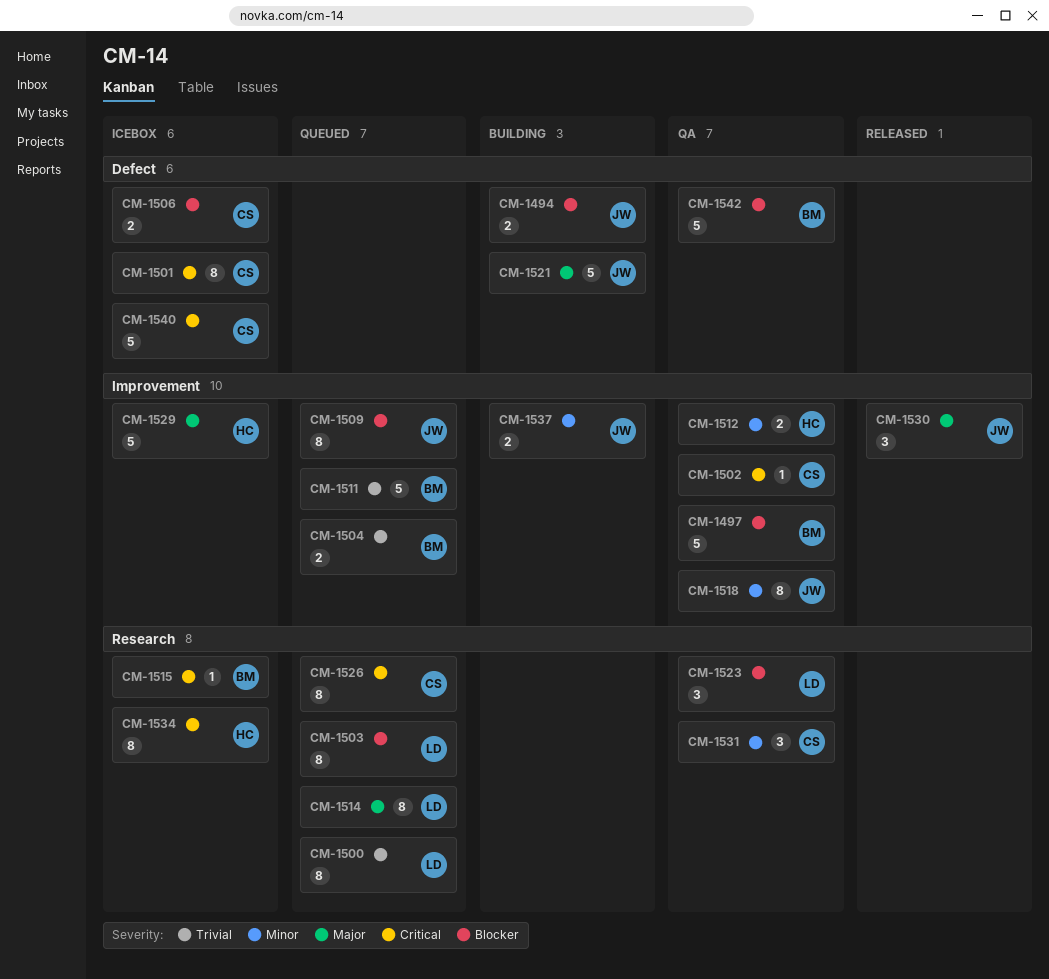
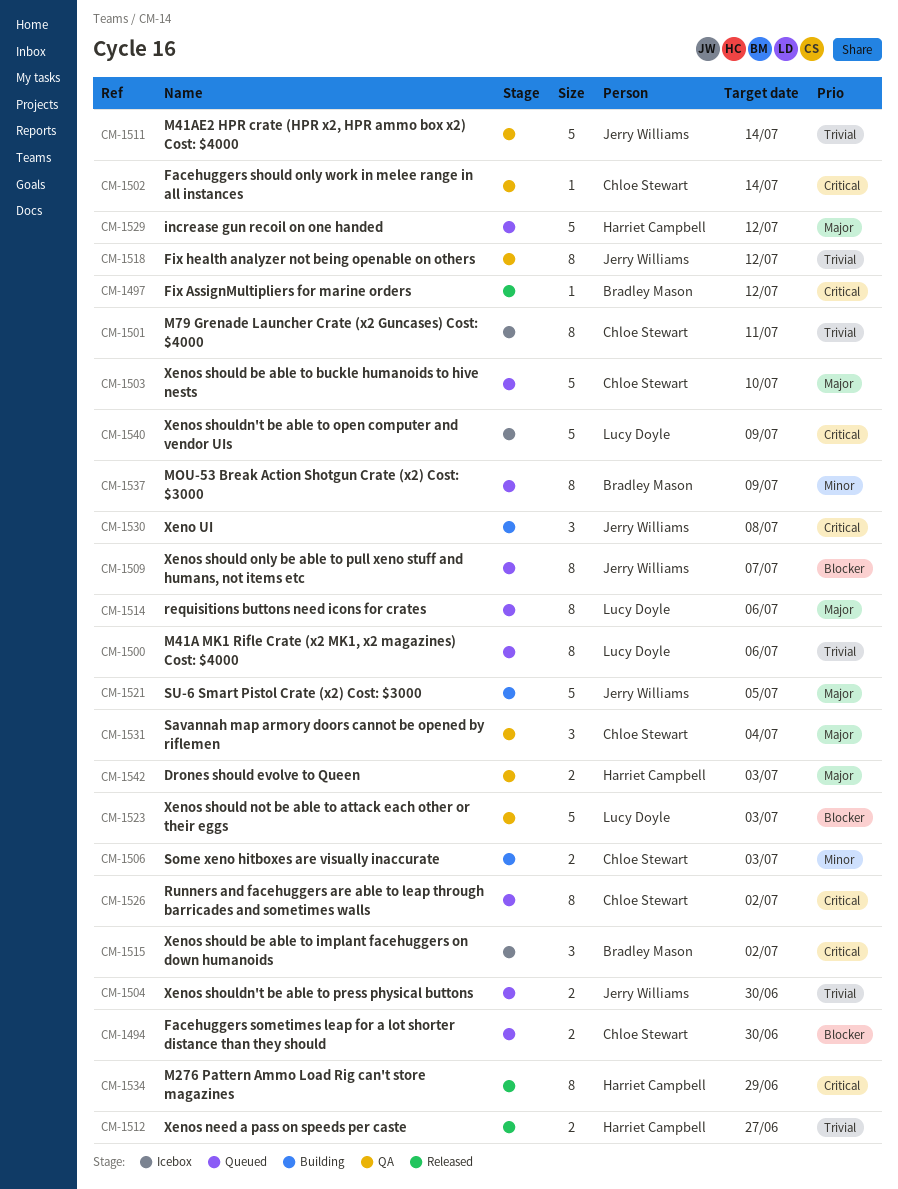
CM-1494, status: Building -> Queued
CM-1494, owner: Jerry Williams -> Chloe Stewart
CM-1497, status: QA -> Released
CM-1497, priority: Blocker -> Critical
CM-1497, estimate: 5 -> 1
CM-1501, priority: Critical -> Trivial
CM-1503, owner: Lucy Doyle -> Chloe Stewart
CM-1503, priority: Blocker -> Major
CM-1503, estimate: 8 -> 5
CM-1504, owner: Bradley Mason -> Jerry Williams
CM-1506, status: Icebox -> Building
CM-1506, priority: Blocker -> Minor
CM-1511, status: Queued -> QA
CM-1511, owner: Bradley Mason -> Jerry Williams
CM-1512, status: QA -> Released
CM-1512, priority: Minor -> Trivial
CM-1515, estimate: 1 -> 3
CM-1518, priority: Minor -> Trivial
CM-1523, estimate: 3 -> 5
CM-1529, status: Icebox -> Queued
CM-1530, status: Released -> Building
CM-1530, priority: Major -> Critical
CM-1531, priority: Minor -> Major
CM-1534, status: Icebox -> Released
CM-1537, status: Building -> Queued
CM-1537, owner: Jerry Williams -> Bradley Mason
CM-1537, estimate: 2 -> 8
CM-1540, owner: Chloe Stewart -> Lucy Doyle
CM-1542, owner: Bradley Mason -> Harriet Campbell
CM-1542, priority: Blocker -> Major
CM-1542, estimate: 5 -> 2

